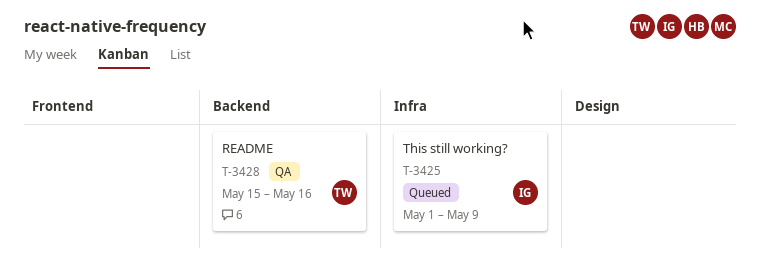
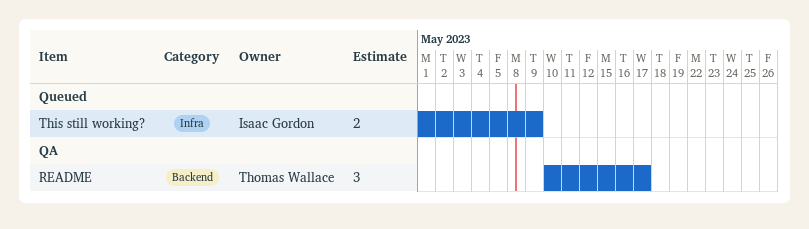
README, start: May 15 -> May 10
README, due: May 16 -> May 17

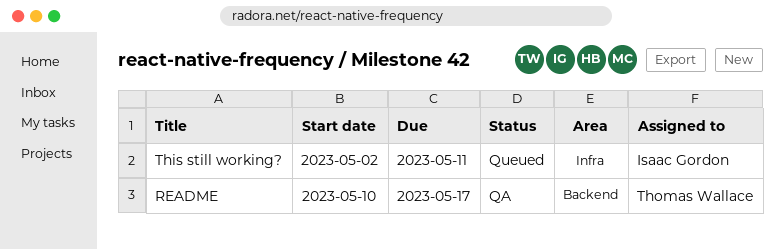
This still working?, start: May 1 -> May 2
This still working?, due: May 9 -> May 11

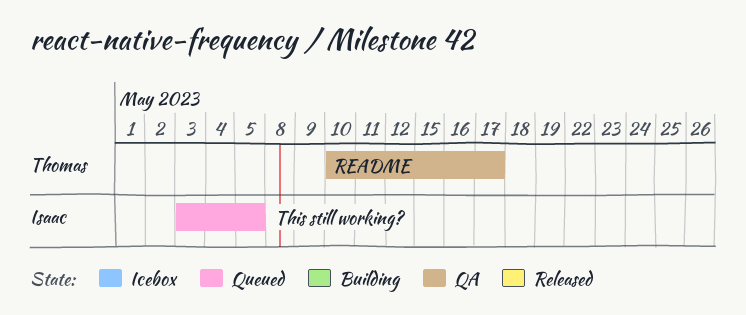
This still working?, start: May 2 -> May 3
This still working?, due: May 11 -> May 5

